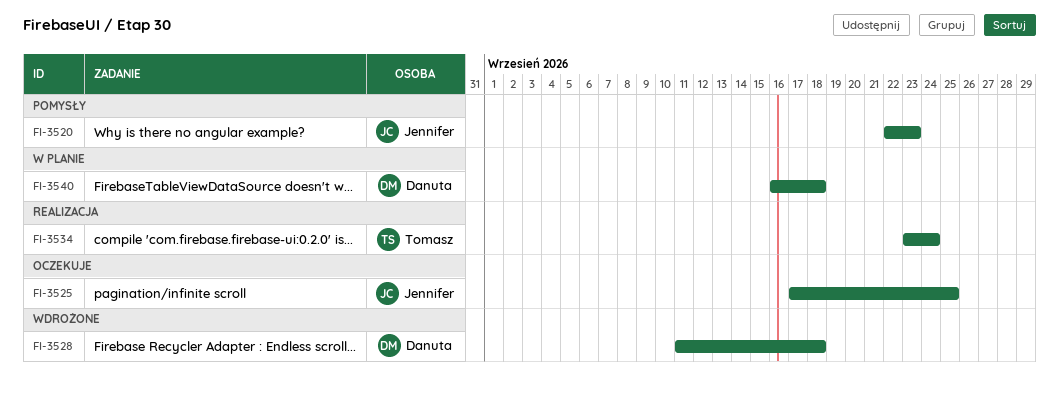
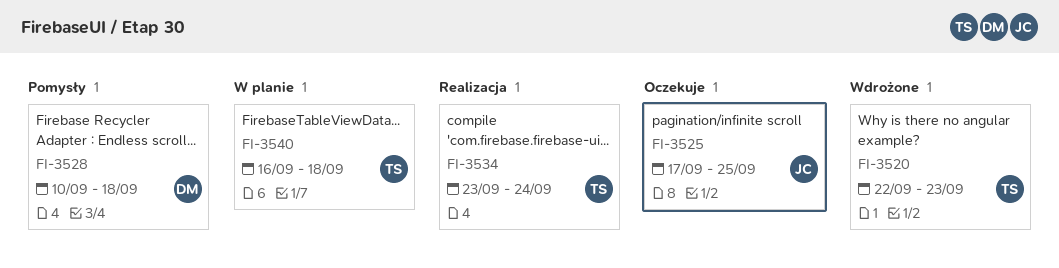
FI-3520, status: Pomysły -> Wdrożone
FI-3520, owner: Jennifer -> Tomasz
FI-3528, status: Wdrożone -> Pomysły
FI-3528, start: Sep 11 -> Sep 10
FI-3540, owner: Danuta -> Tomasz

